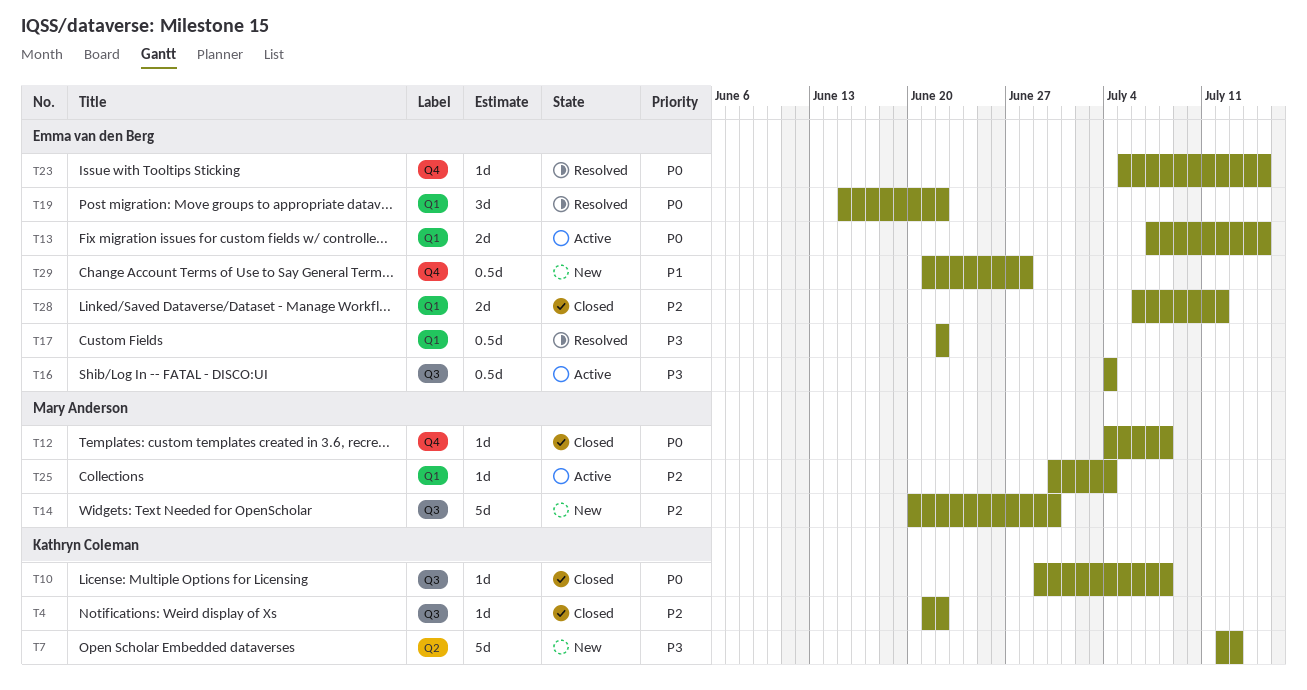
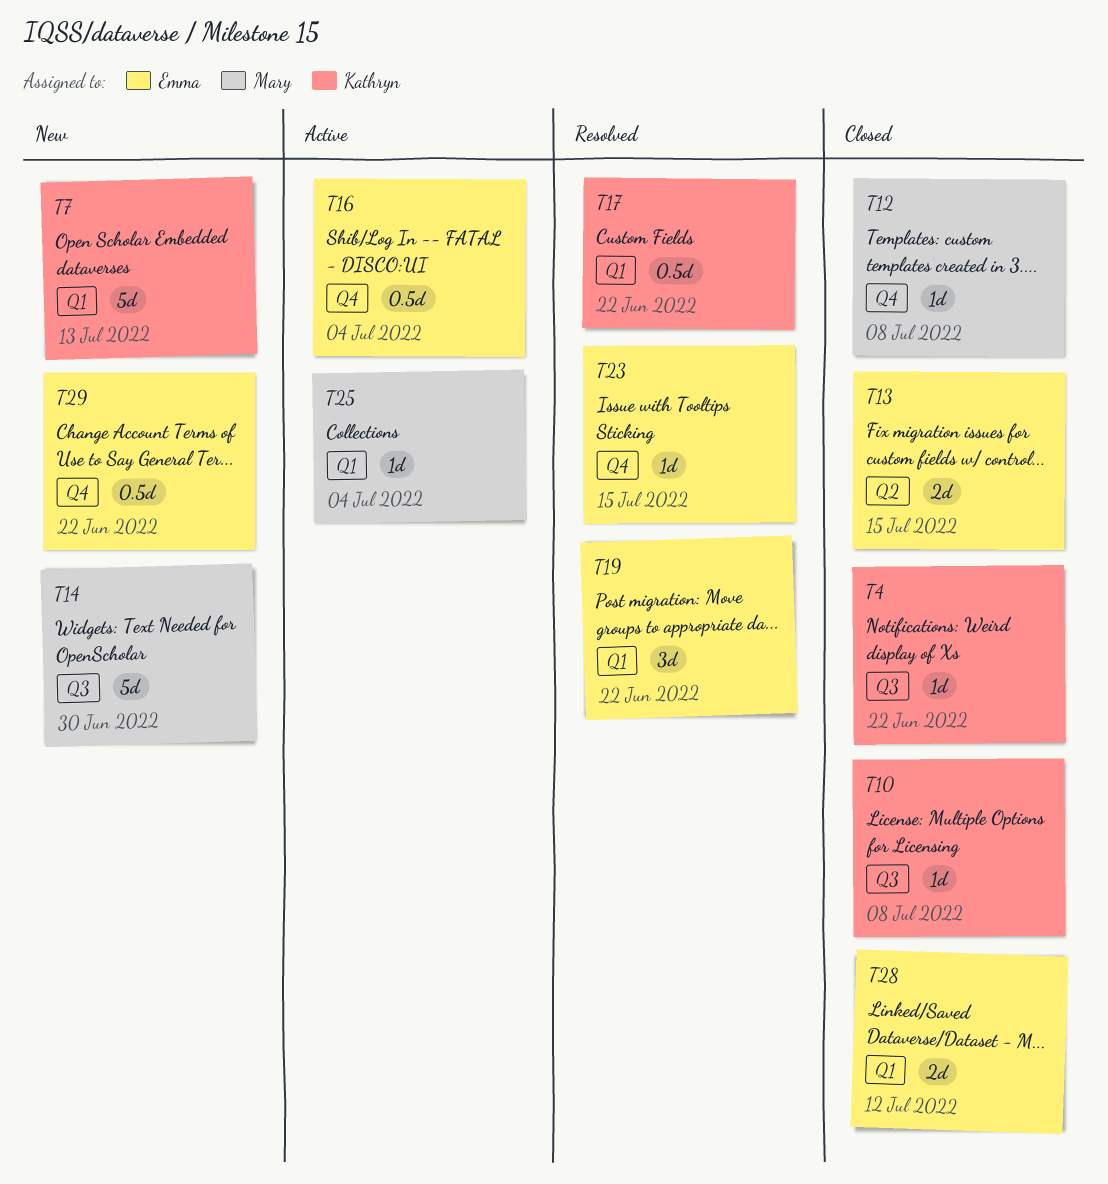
T7, label: Q2 -> Q1
T13, status: Active -> Closed
T13, label: Q1 -> Q2
T16, label: Q3 -> Q4
T17, owner: Emma van den Berg -> Kathryn Coleman
T29, due: Jun 28 -> Jun 22

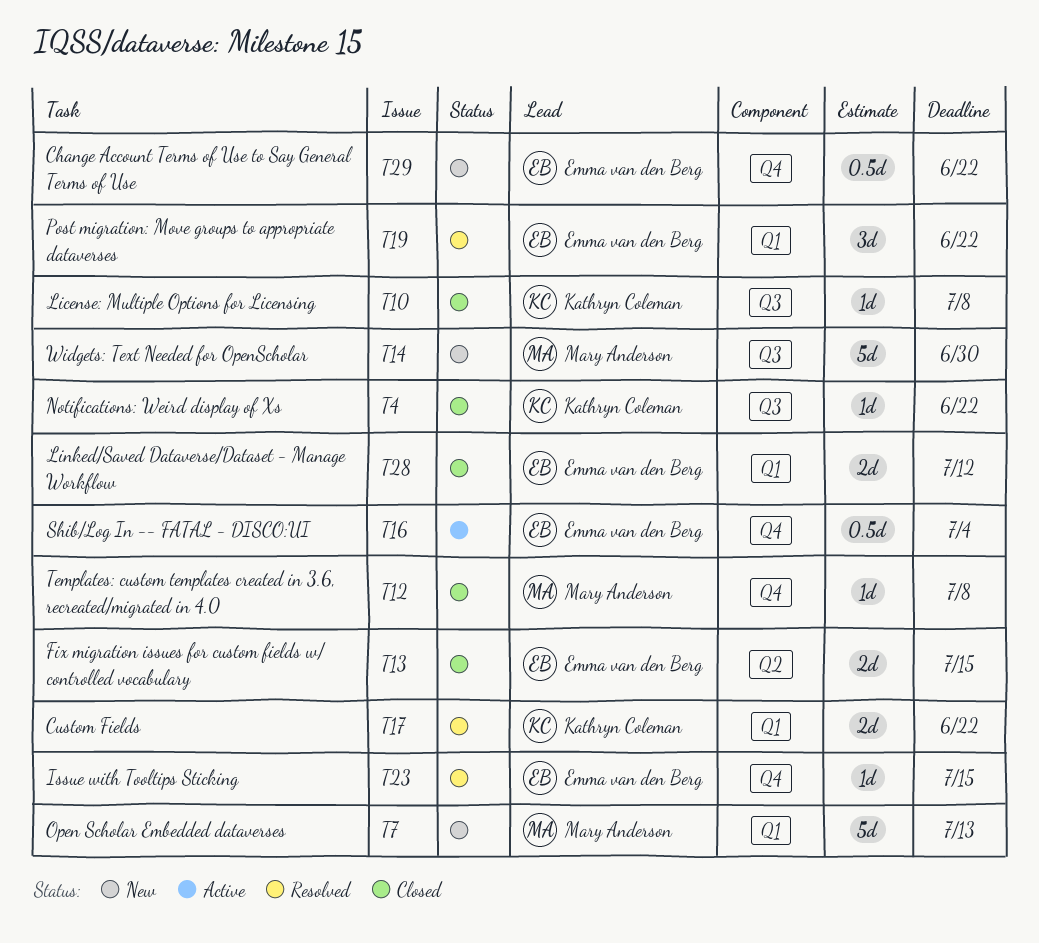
T7, owner: Kathryn Coleman -> Mary Anderson
T17, estimate: 0.5d -> 2d
T25: present -> none

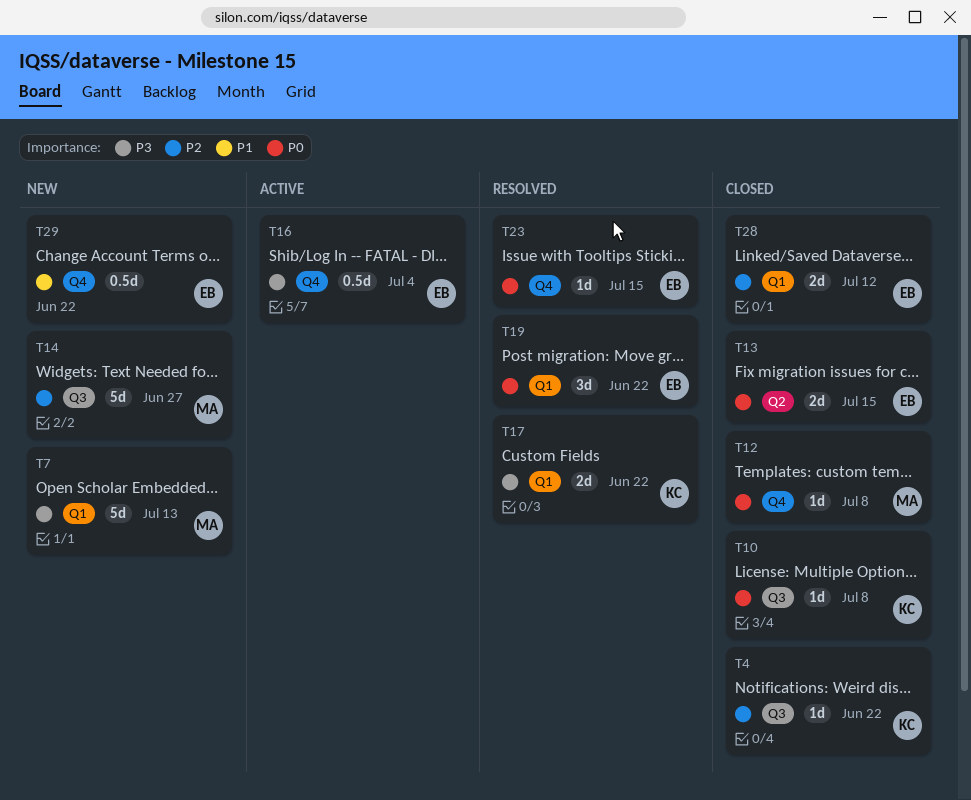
T14, due: Jun 30 -> Jun 27

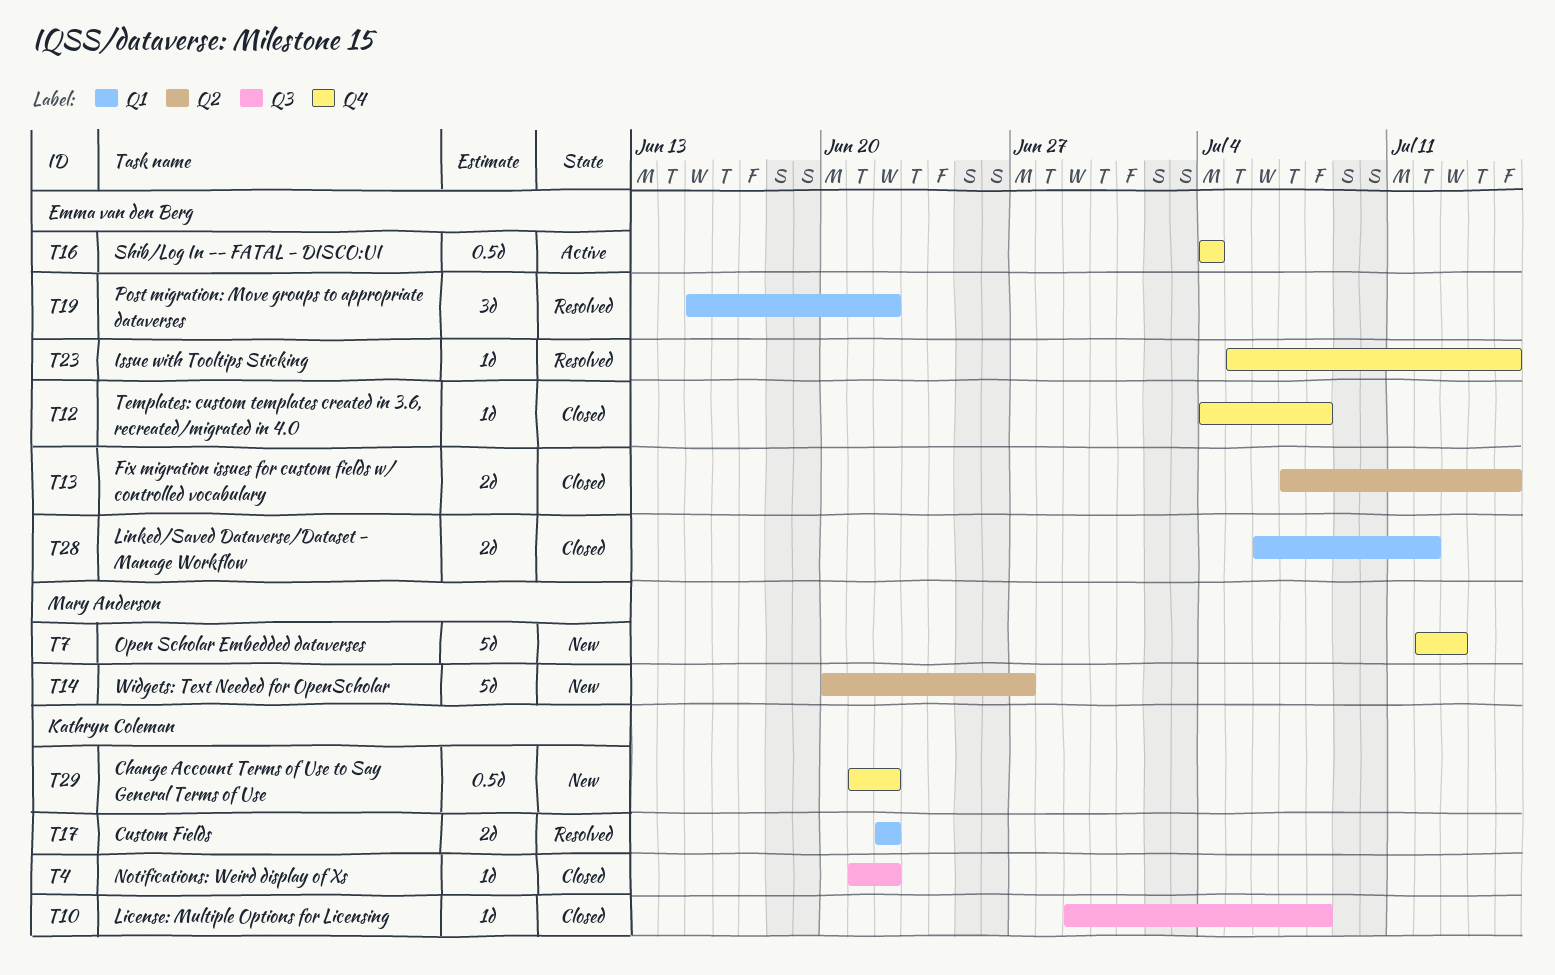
T7, label: Q1 -> Q4
T12, owner: Mary Anderson -> Emma van den Berg
T14, label: Q3 -> Q2
T29, owner: Emma van den Berg -> Kathryn Coleman

